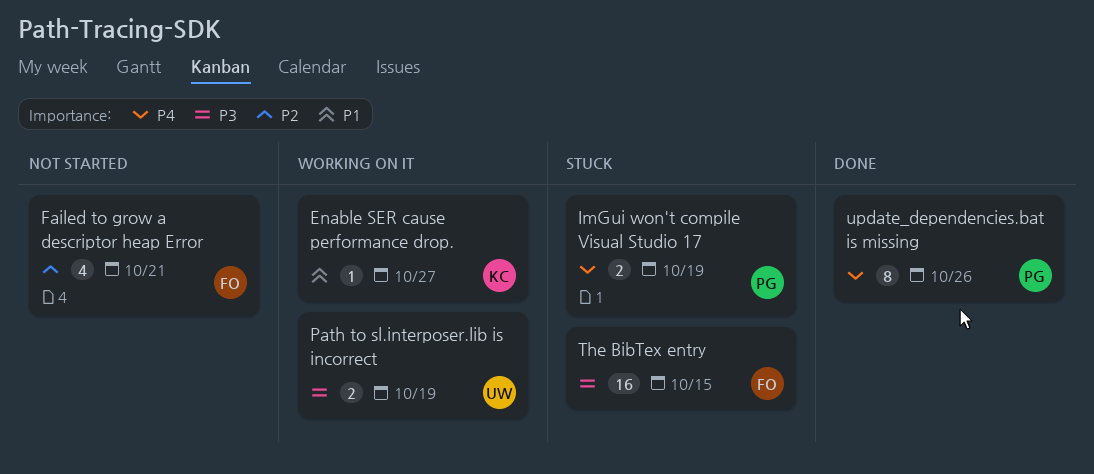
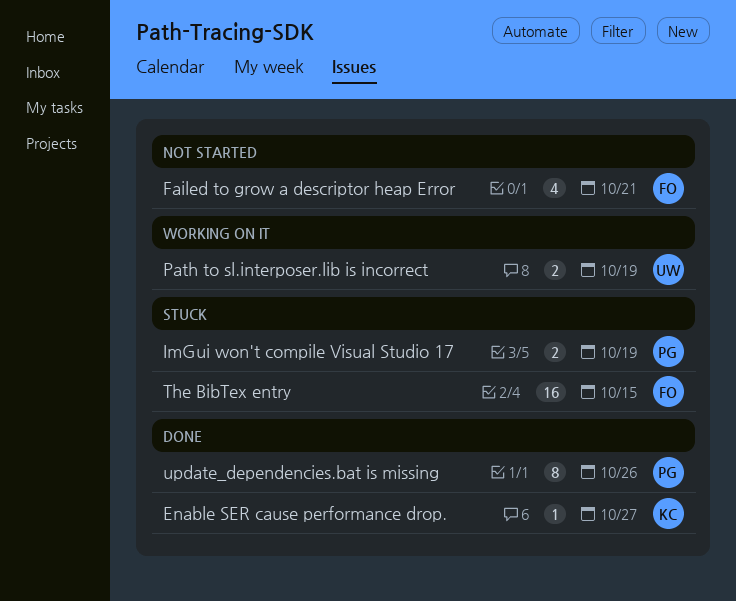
Enable SER cause performance drop., status: Working on it -> Done

